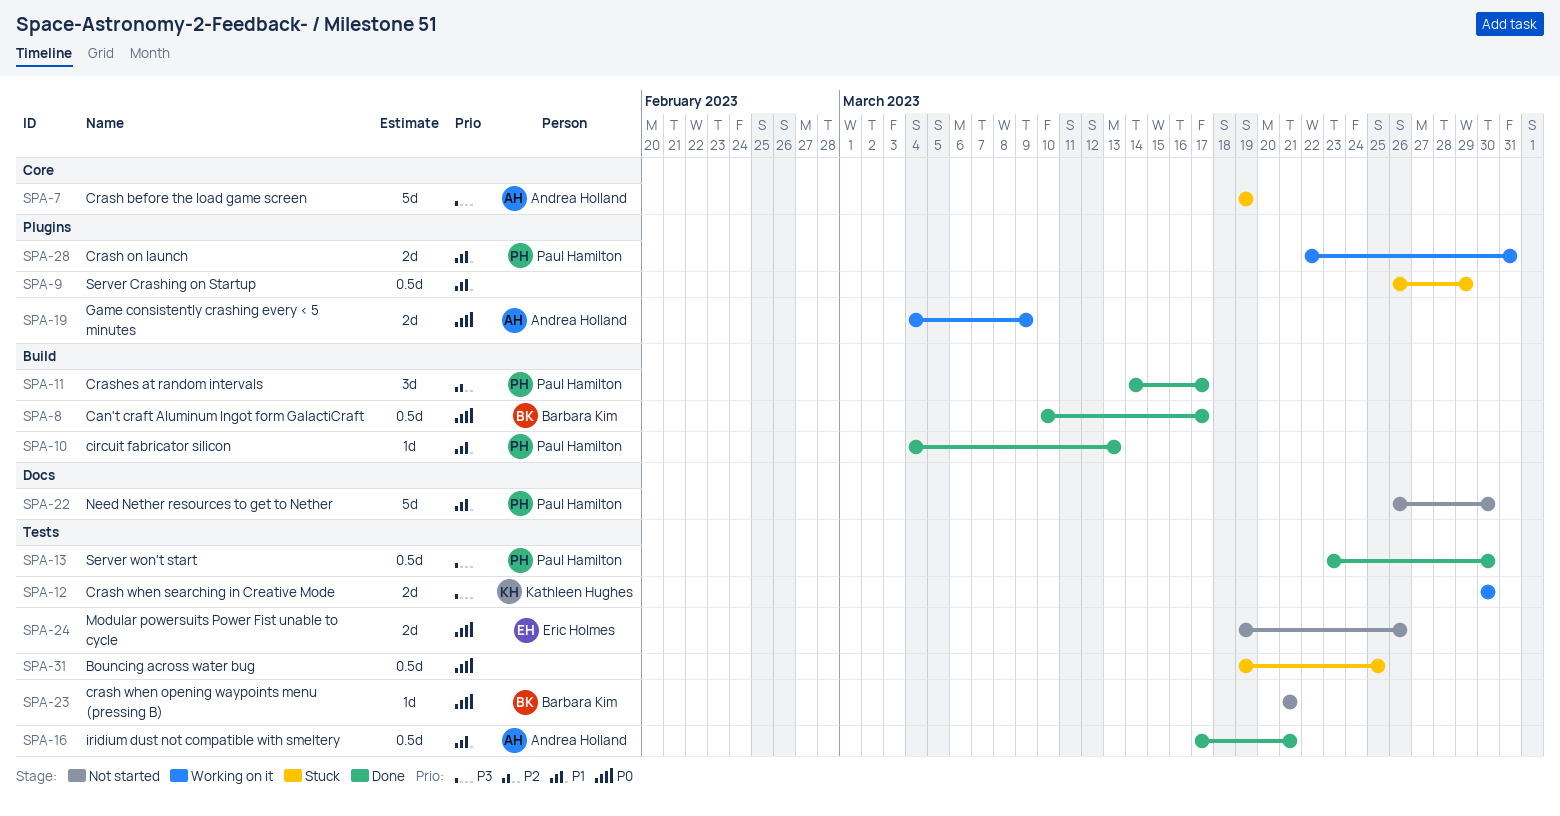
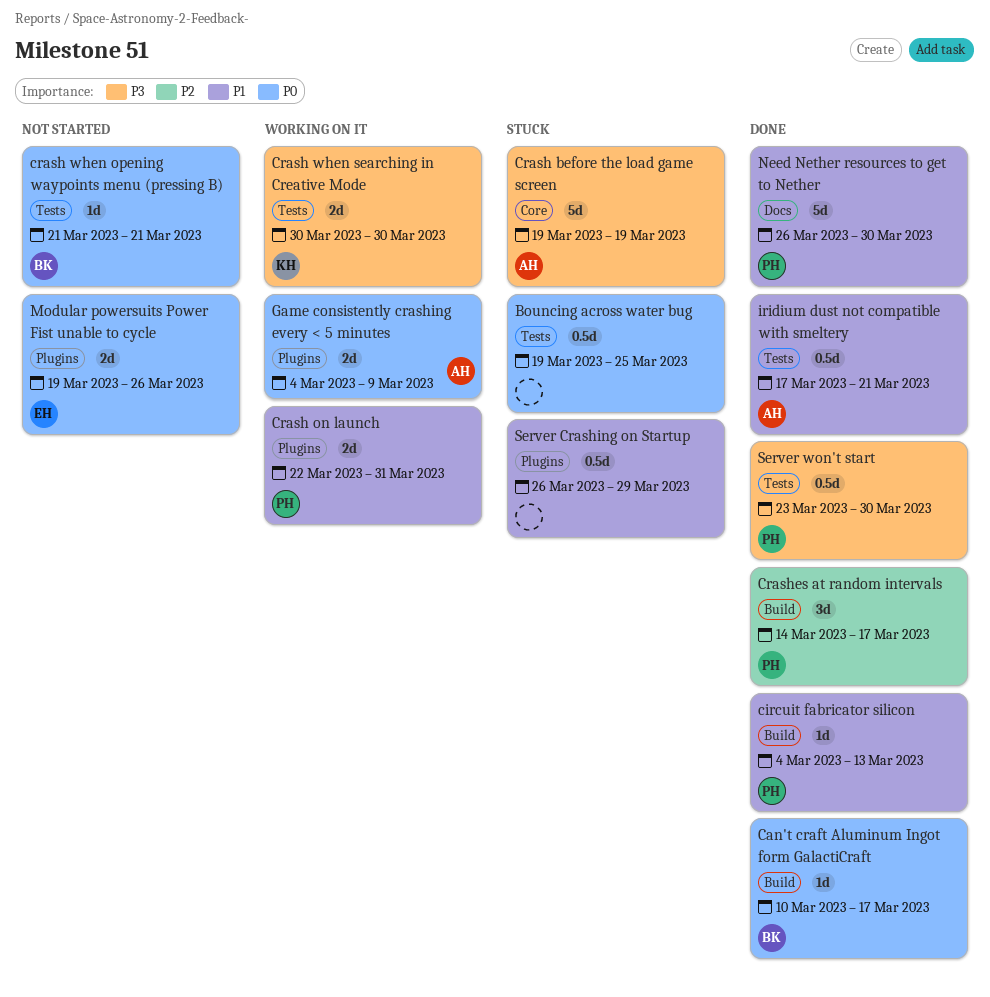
Can't craft Aluminum Ingot form GalactiCraft, estimate: 0.5d -> 1d
Modular powersuits Power Fist unable to cycle, label: Tests -> Plugins
Need Nether resources to get to Nether, status: Not started -> Done

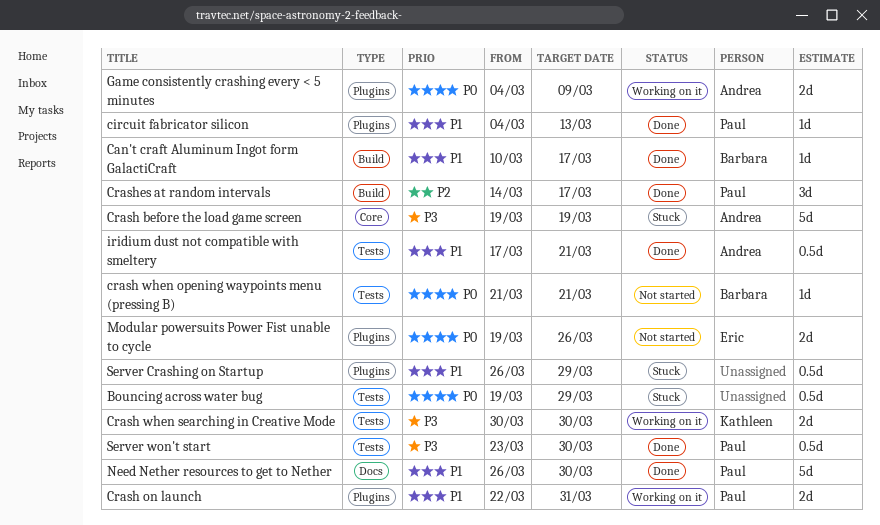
Bouncing across water bug, due: Mar 25 -> Mar 29
Can't craft Aluminum Ingot form GalactiCraft, priority: P0 -> P1
circuit fabricator silicon, label: Build -> Plugins

